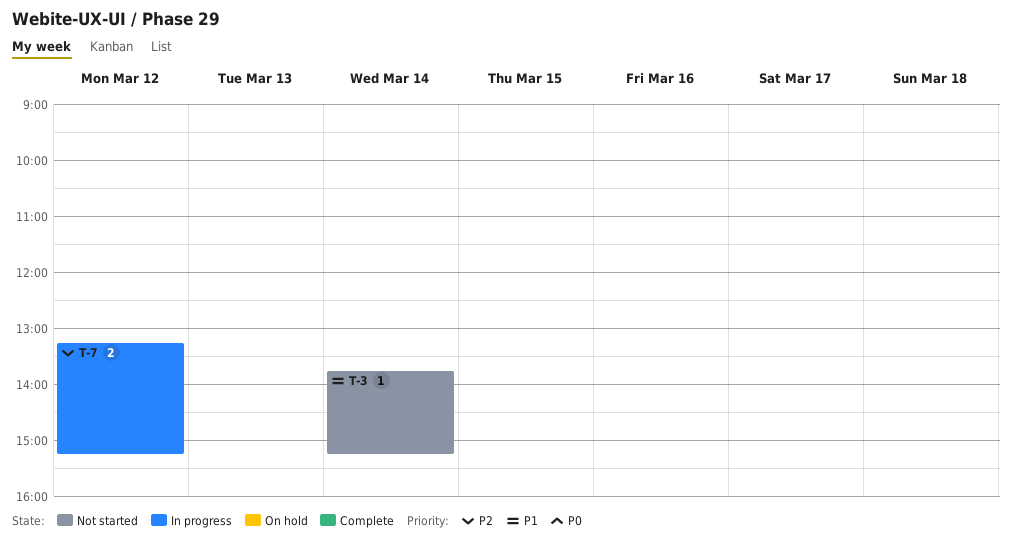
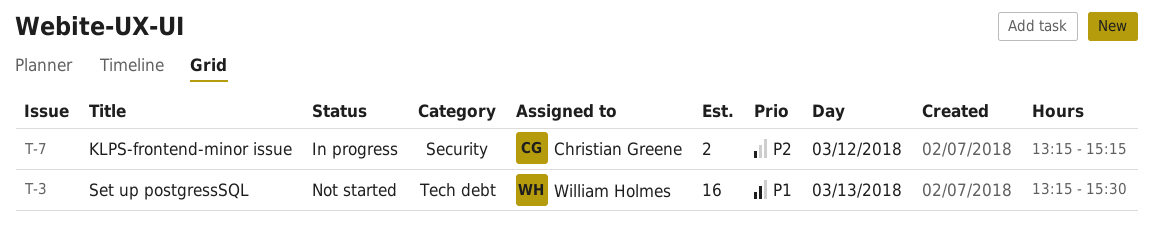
T-3, estimate: 1 -> 16
T-3, day: Mar 14 -> Mar 13
T-3, begins: 13:45 -> 13:15
T-3, ends: 15:15 -> 15:30

